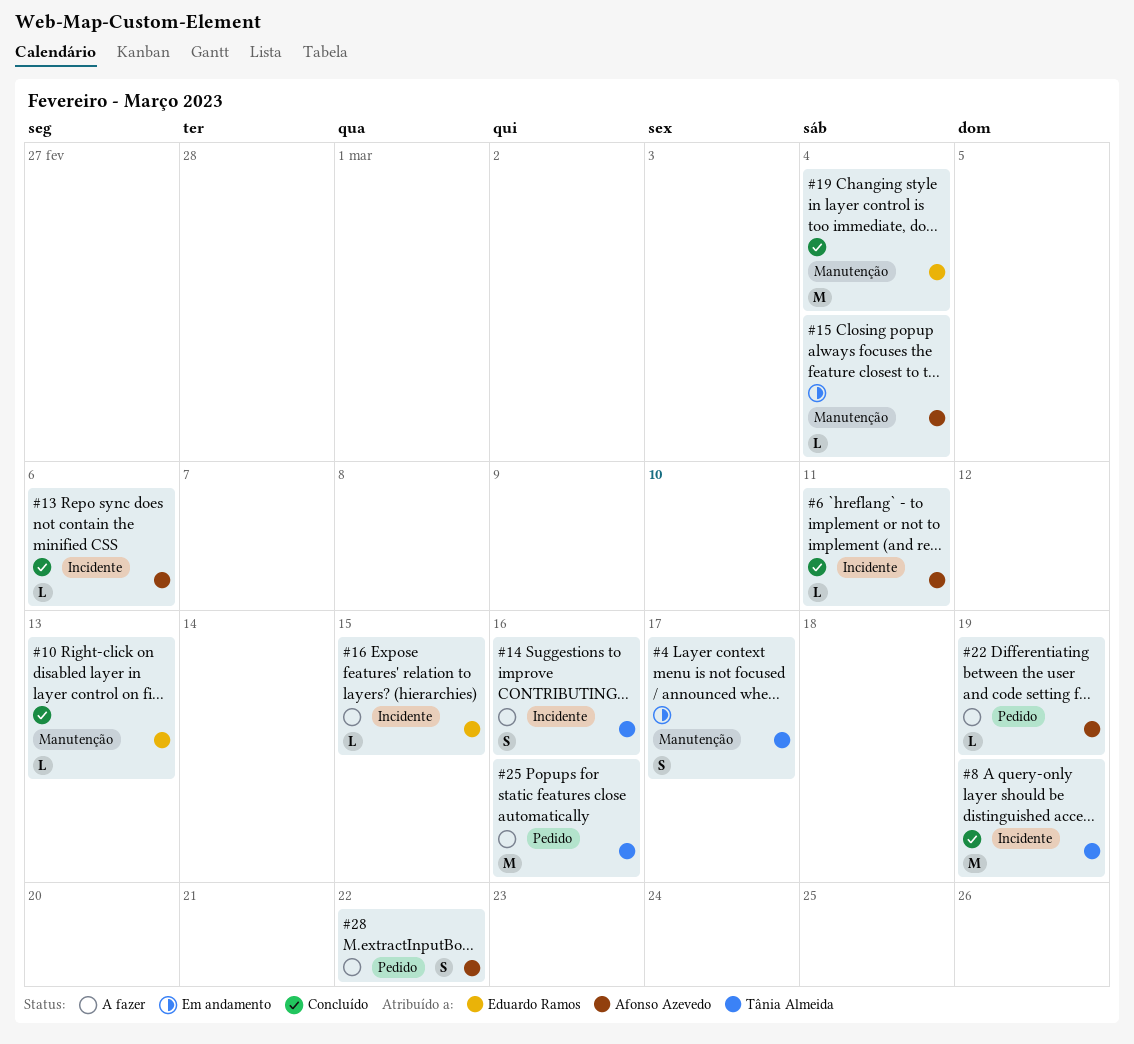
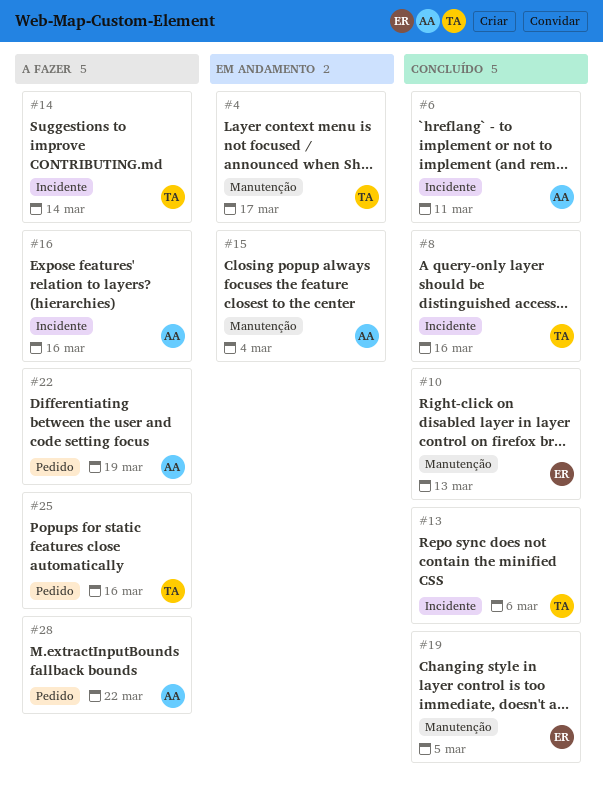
#8, due: Mar 19 -> Mar 16
#13, owner: Afonso Azevedo -> Tânia Almeida
#14, due: Mar 16 -> Mar 14
#16, owner: Eduardo Ramos -> Afonso Azevedo
#16, due: Mar 15 -> Mar 16
#19, due: Mar 4 -> Mar 5

